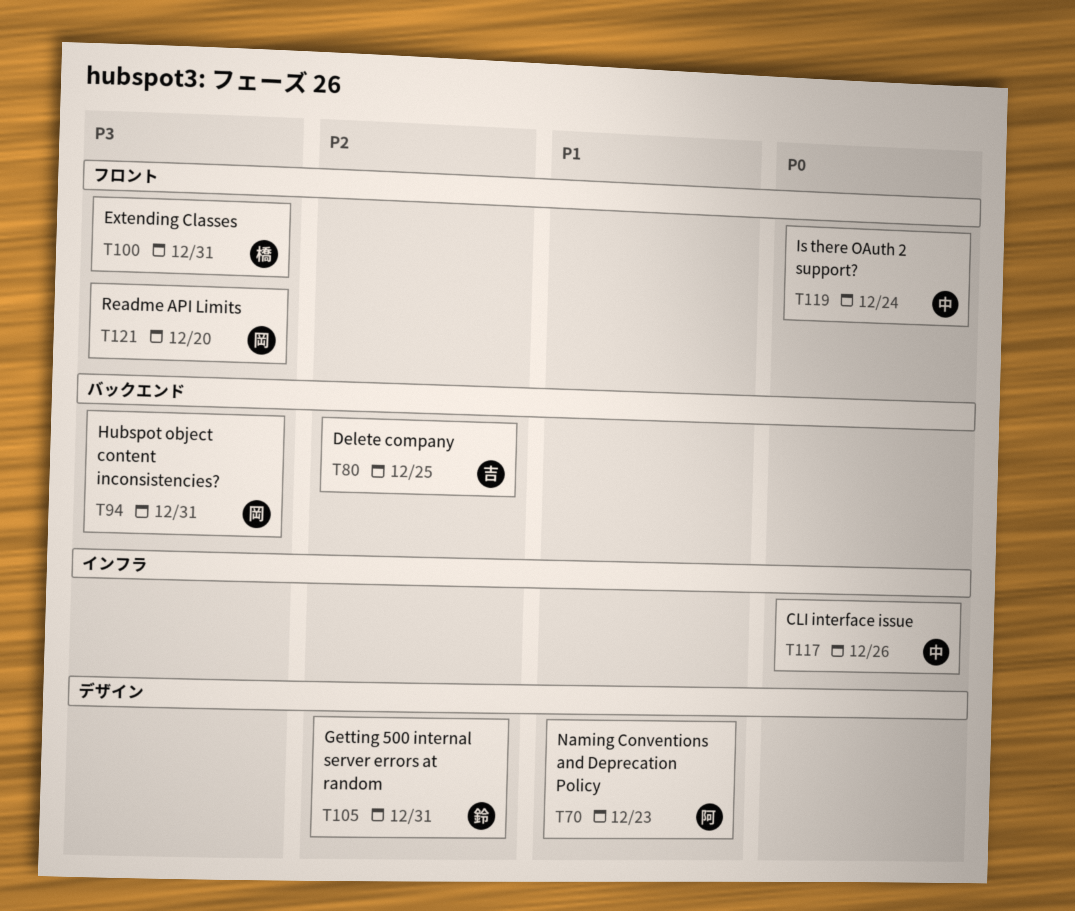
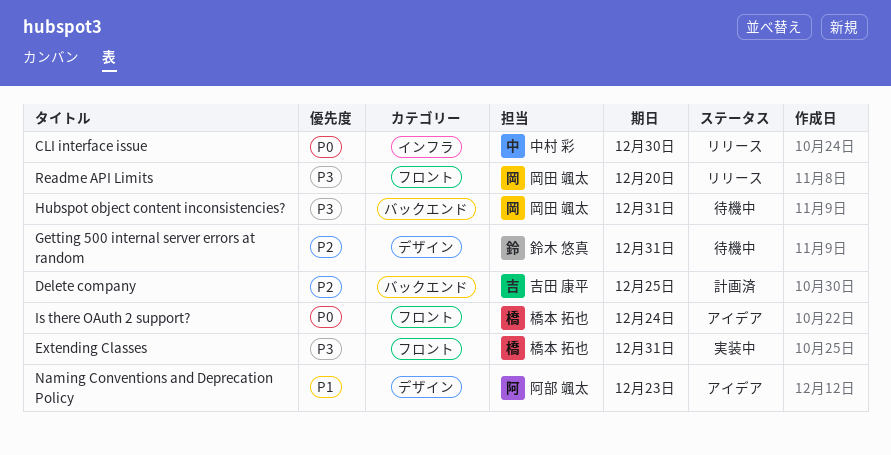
CLI interface issue, due: Dec 26 -> Dec 30
Is there OAuth 2 support?, owner: 中村 彩 -> 橋本 拓也

